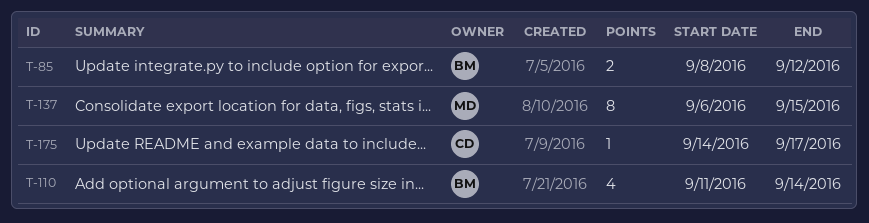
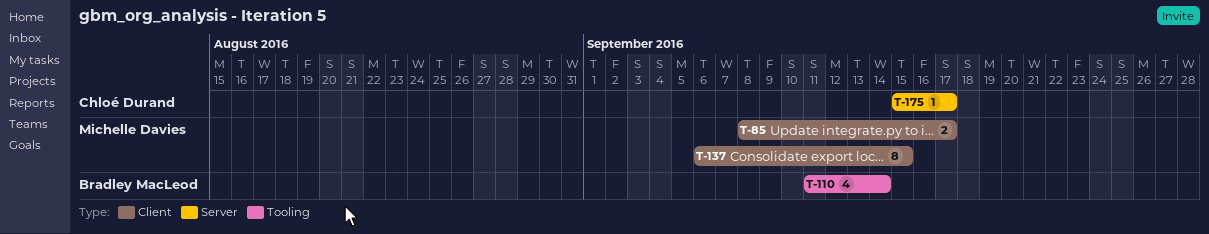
T-85, owner: Bradley MacLeod -> Michelle Davies
T-85, due: Sep 12 -> Sep 17
T-175, start: Sep 14 -> Sep 15

